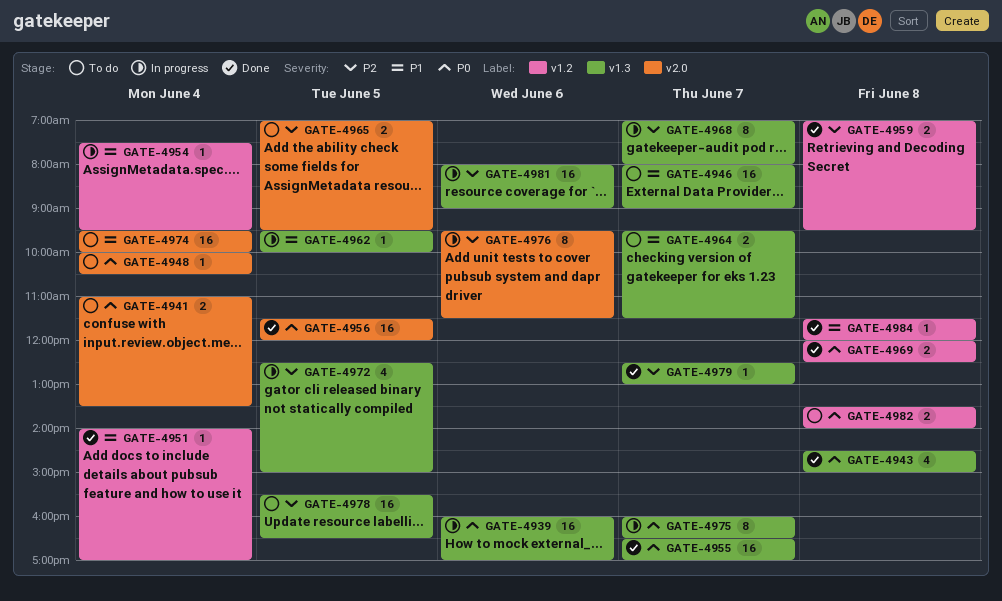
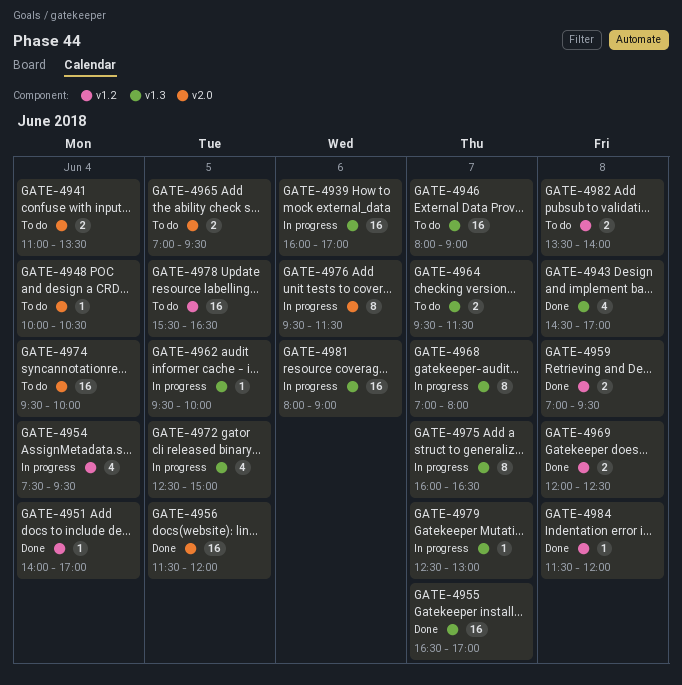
GATE-4943, ends: 15:00 -> 17:00
GATE-4954, estimate: 1 -> 4
GATE-4978, label: v1.3 -> v1.2
GATE-4979, status: Done -> In progress

